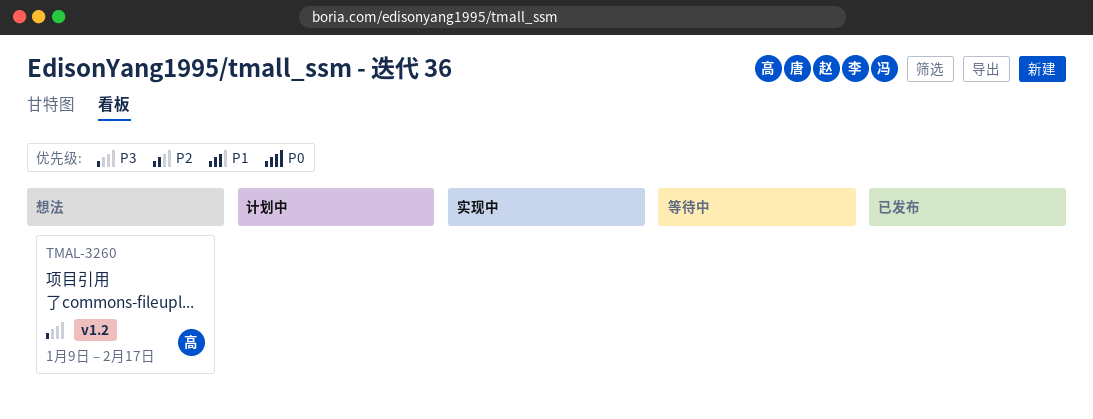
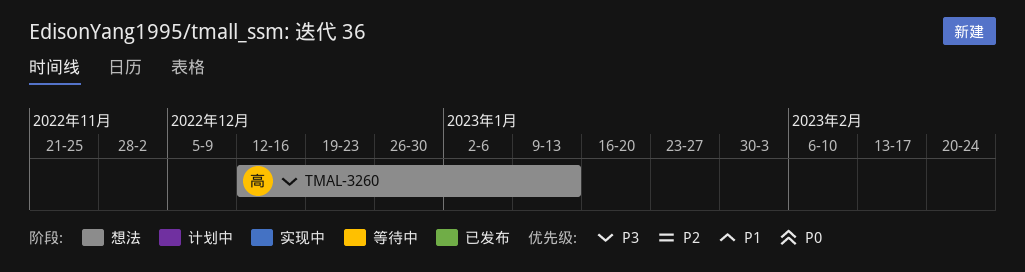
TMAL-3260, start: Jan 9 -> Dec 12
TMAL-3260, due: Feb 17 -> Jan 13

